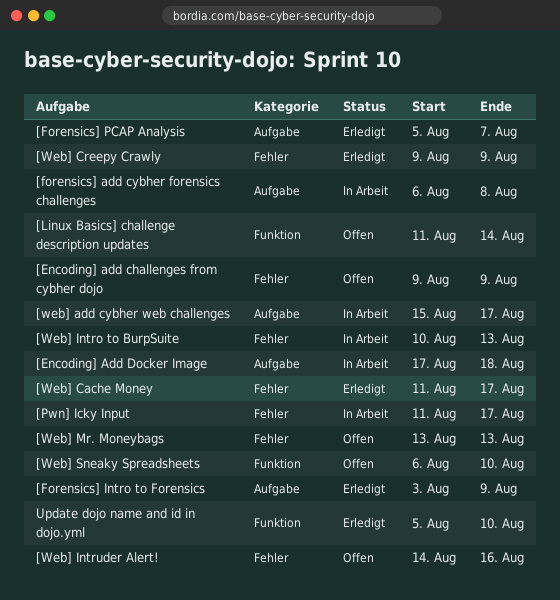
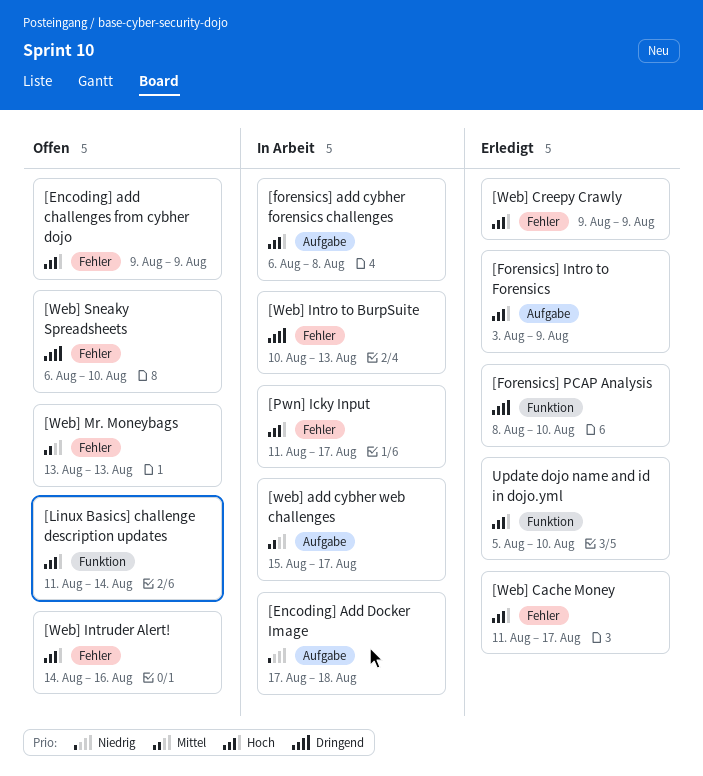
[Forensics] PCAP Analysis, label: Aufgabe -> Funktion
[Forensics] PCAP Analysis, start: Aug 5 -> Aug 8
[Forensics] PCAP Analysis, due: Aug 7 -> Aug 10
[Web] Sneaky Spreadsheets, label: Funktion -> Fehler

